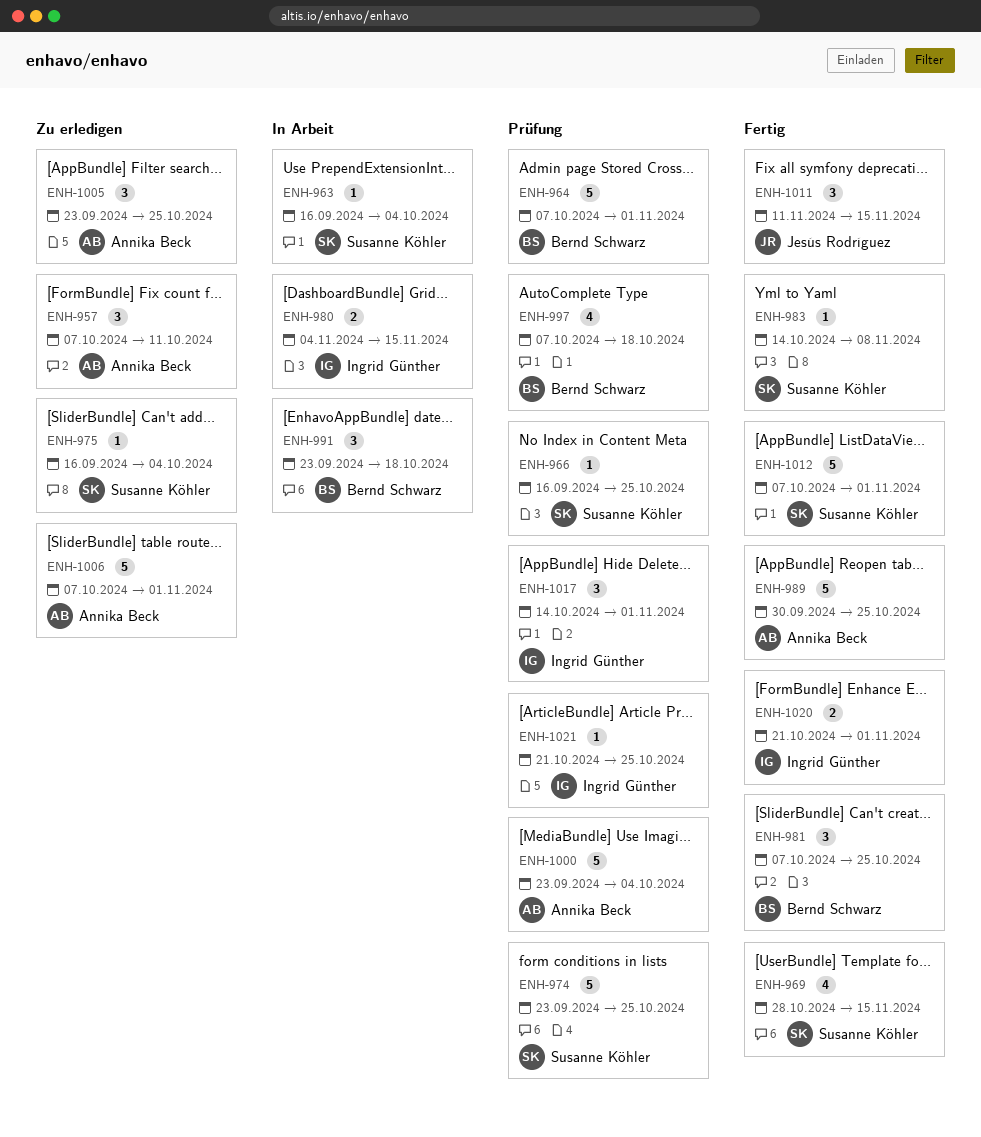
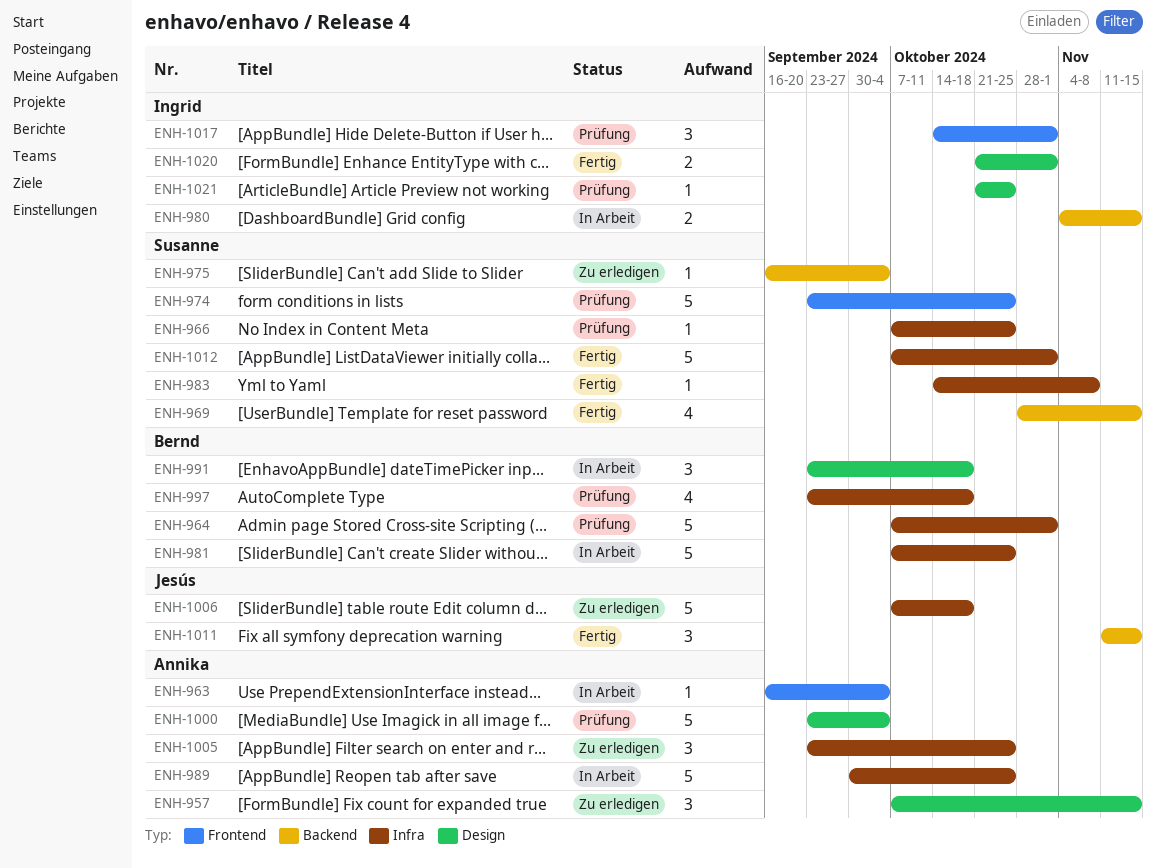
ENH-957, due: Oct 11 -> Nov 15
ENH-963, owner: Susanne Köhler -> Annika Beck
ENH-966, start: Sep 16 -> Oct 7
ENH-981, status: Fertig -> In Arbeit
ENH-981, estimate: 3 -> 5
ENH-989, status: Fertig -> In Arbeit
ENH-997, start: Oct 7 -> Sep 23
ENH-1006, owner: Annika Beck -> Jesús Rodríguez
ENH-1006, due: Nov 1 -> Oct 18

